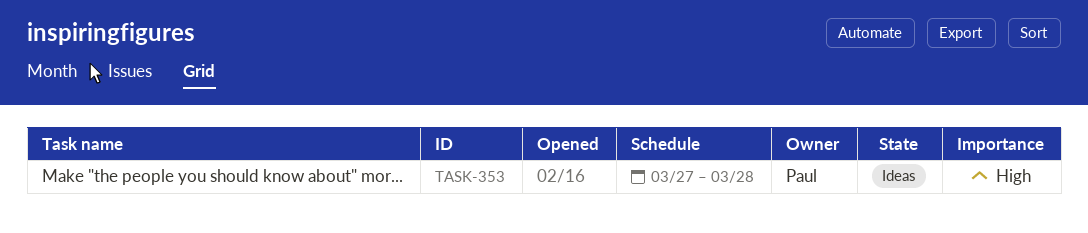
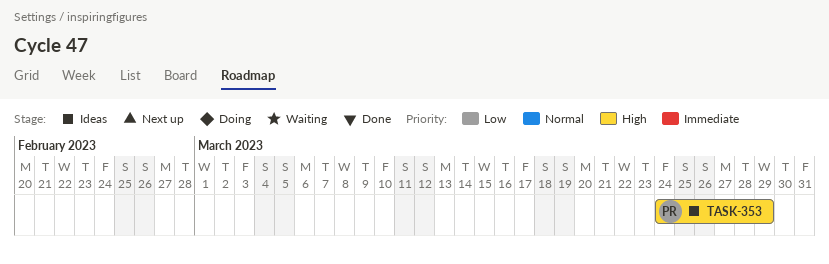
TASK-353, start: Mar 27 -> Mar 24
TASK-353, due: Mar 28 -> Mar 29

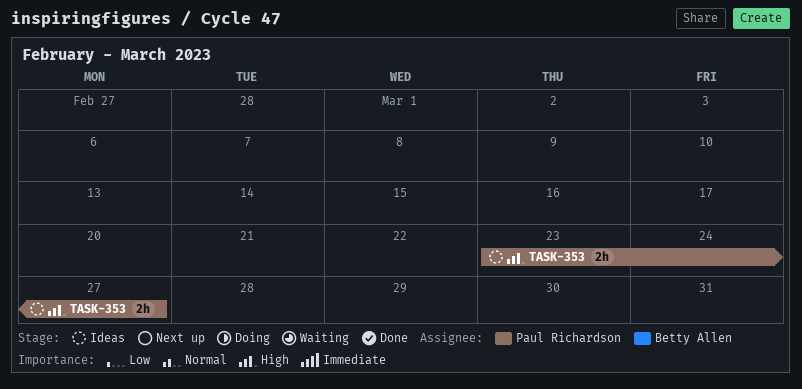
TASK-353, start: Mar 24 -> Mar 23
TASK-353, due: Mar 29 -> Mar 27

